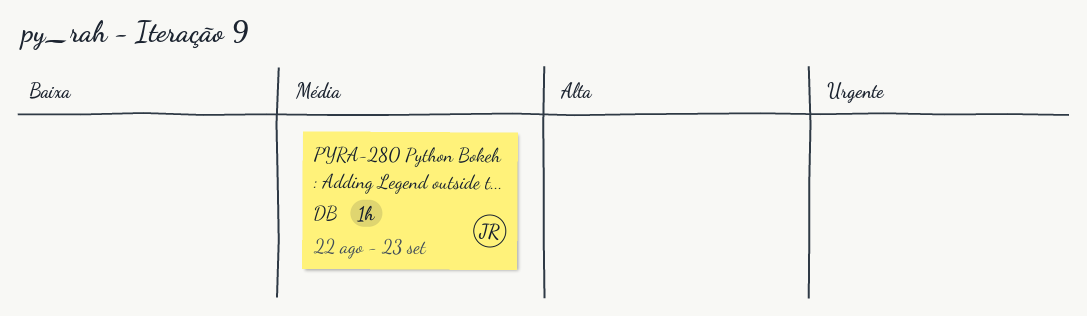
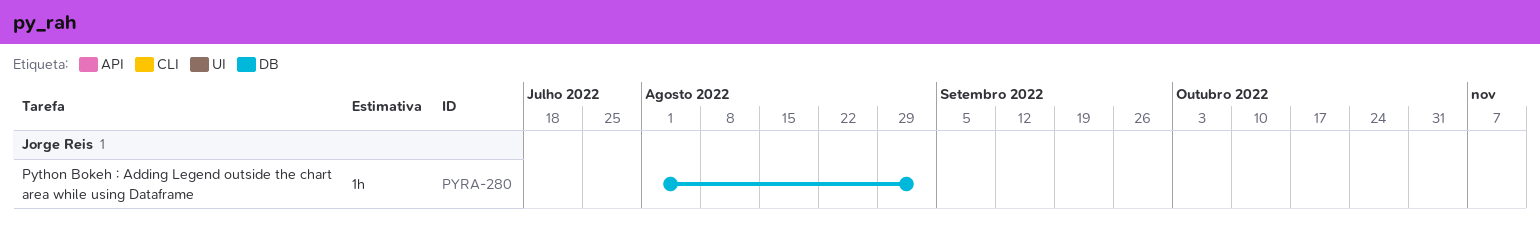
PYRA-280, start: Aug 22 -> Aug 1
PYRA-280, due: Sep 23 -> Sep 2

